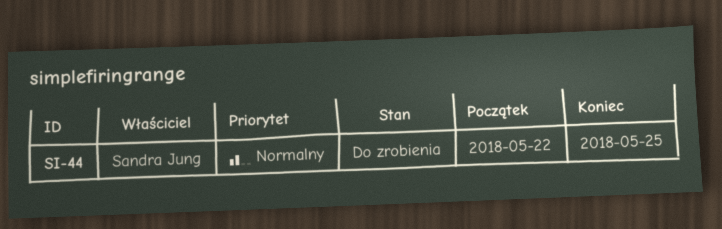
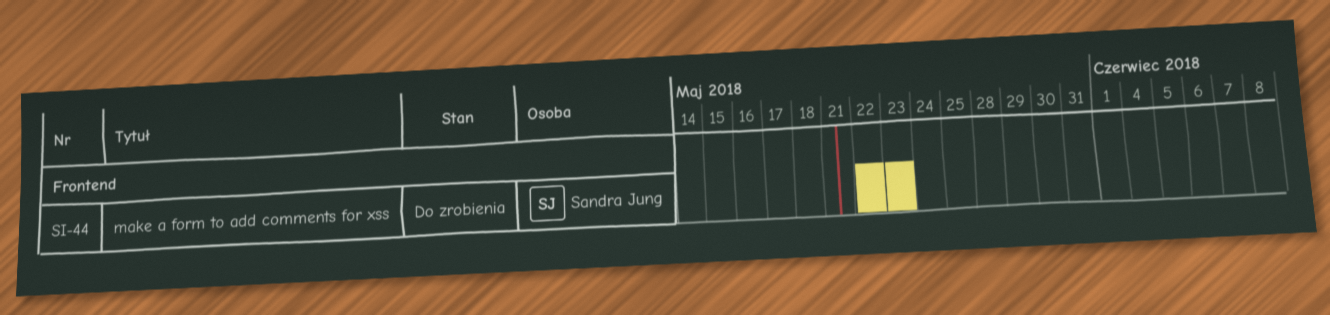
SI-44, due: May 25 -> May 23

